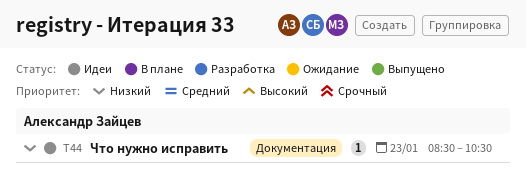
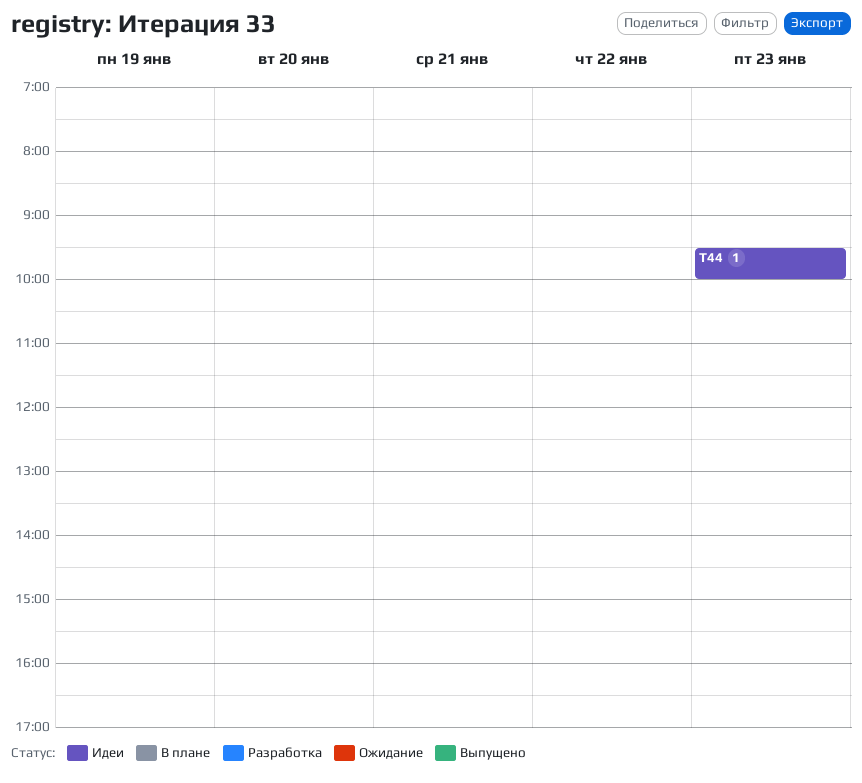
T44, begins: 08:30 -> 09:30
T44, ends: 10:30 -> 10:00

